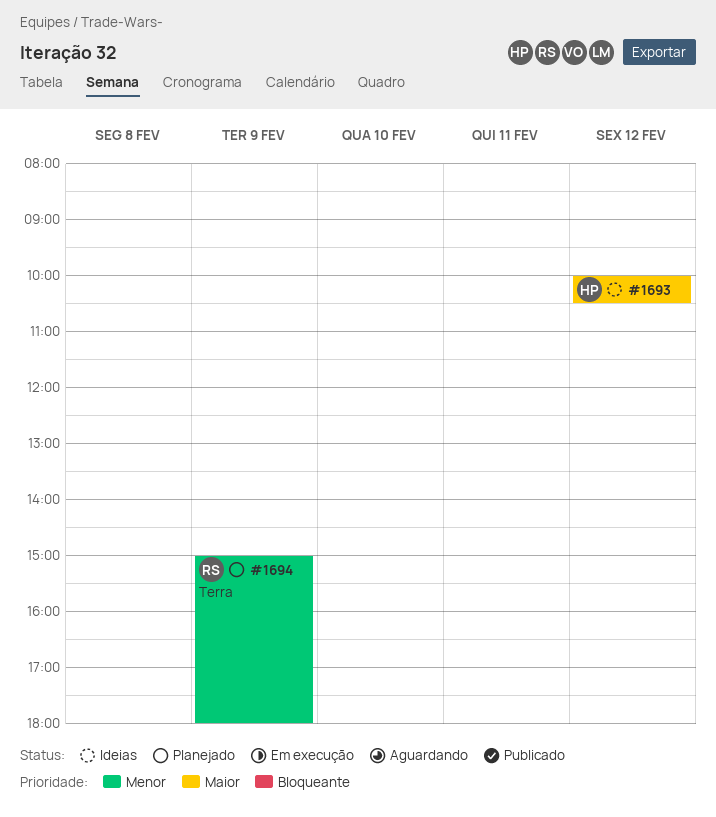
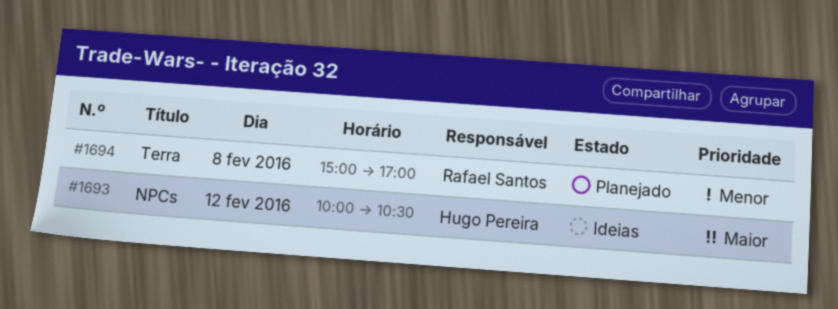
#1694, day: Feb 9 -> Feb 8
#1694, ends: 18:00 -> 17:00

